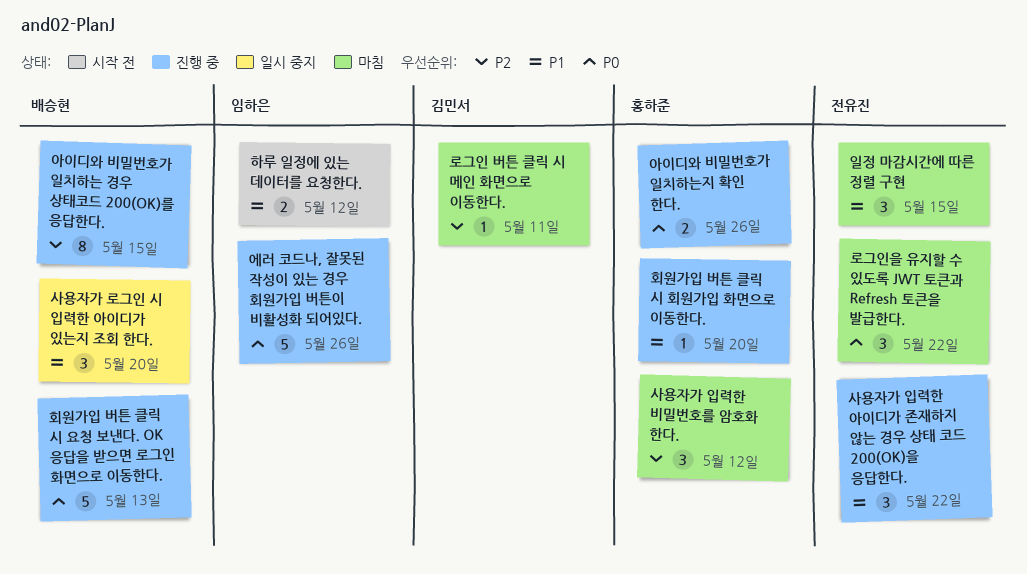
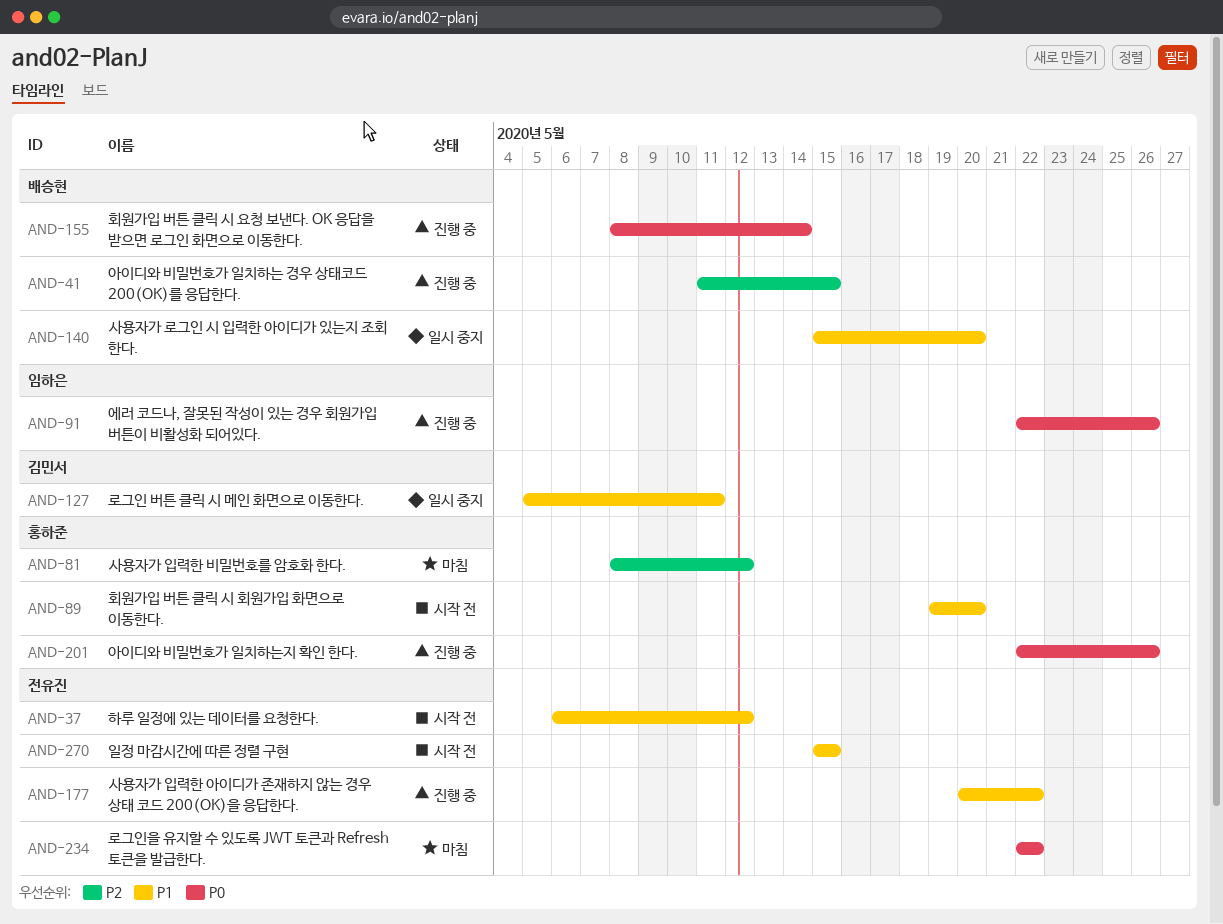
로그인 버튼 클릭 시 메인 화면으로 이동한다., status: 마침 -> 일시 중지
로그인 버튼 클릭 시 메인 화면으로 이동한다., priority: P2 -> P1
일정 마감시간에 따른 정렬 구현, status: 마침 -> 시작 전
하루 일정에 있는 데이터를 요청한다., owner: 임하은 -> 전유진
회원가입 버튼 클릭 시 요청 보낸다. OK 응답을 받으면 로그인 화면으로 이동한다., due: May 13 -> May 14
회원가입 버튼 클릭 시 회원가입 화면으로 이동한다., status: 진행 중 -> 시작 전

